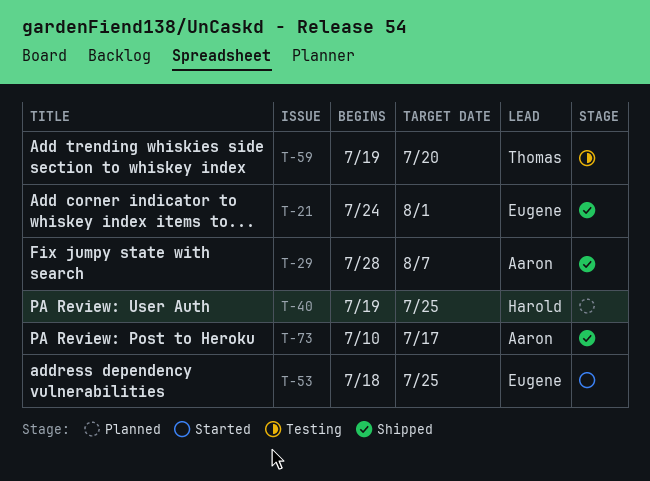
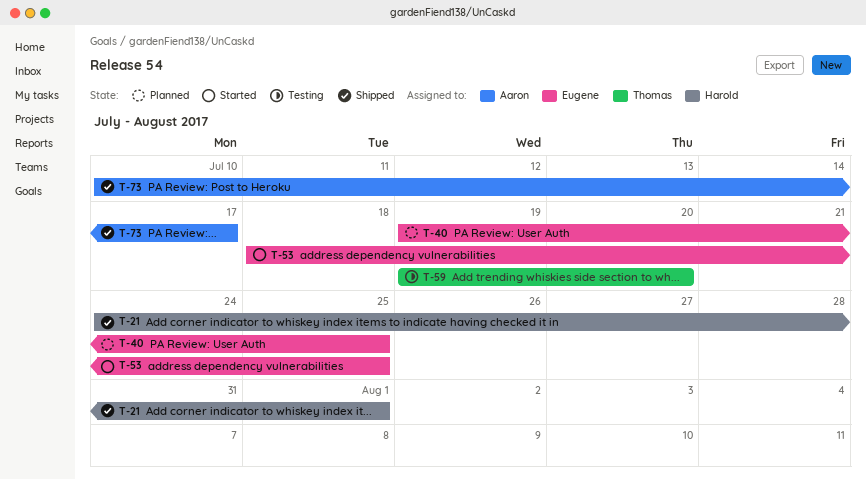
T-21, owner: Eugene -> Harold
T-29: present -> none
T-40, owner: Harold -> Eugene

